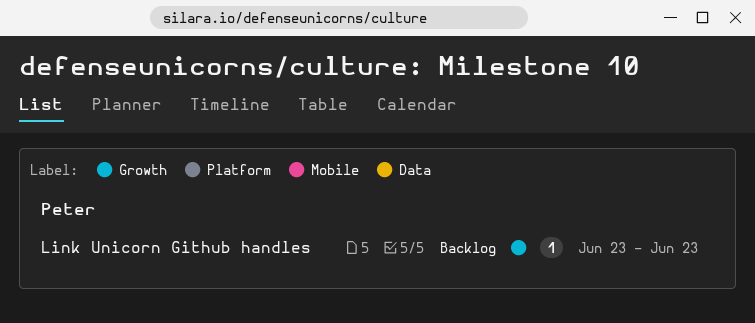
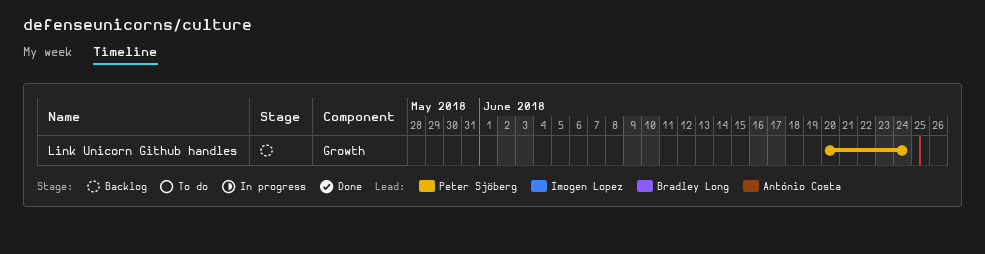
Link Unicorn Github handles, start: Jun 23 -> Jun 20
Link Unicorn Github handles, due: Jun 23 -> Jun 24

